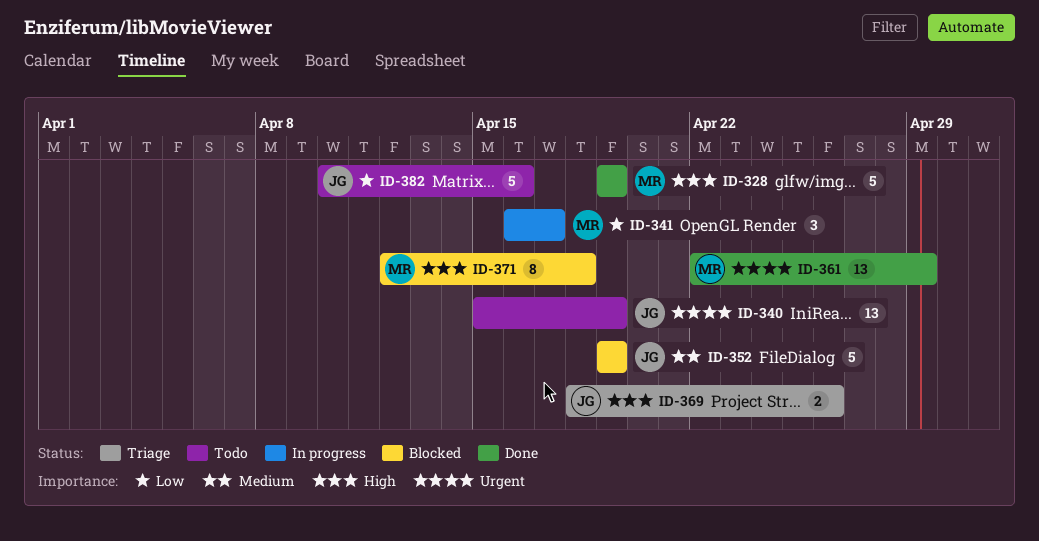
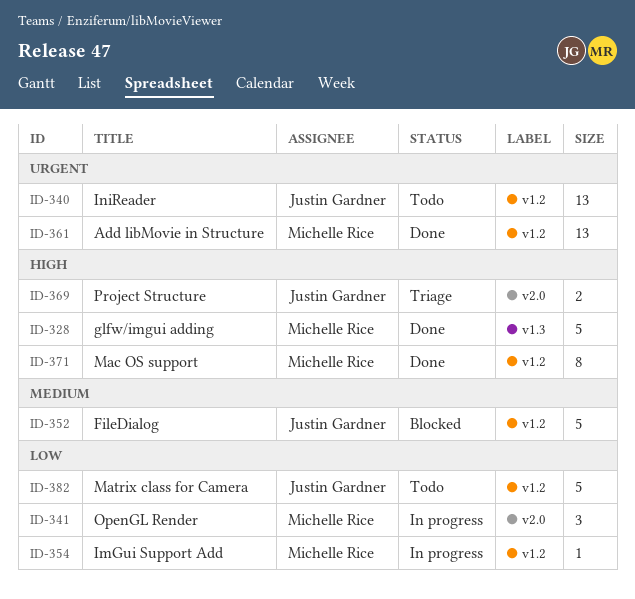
ID-354: none -> present
ID-371, status: Blocked -> Done

